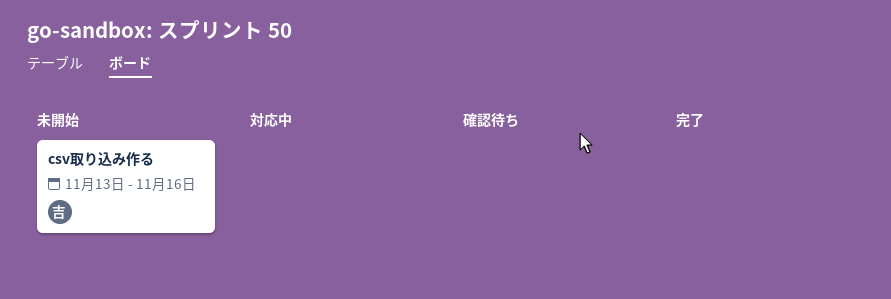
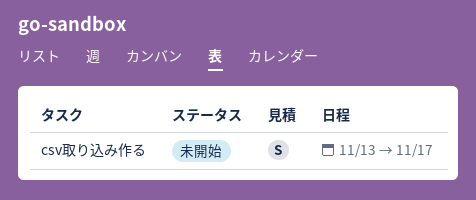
csv取り込み作る, due: Nov 16 -> Nov 17

